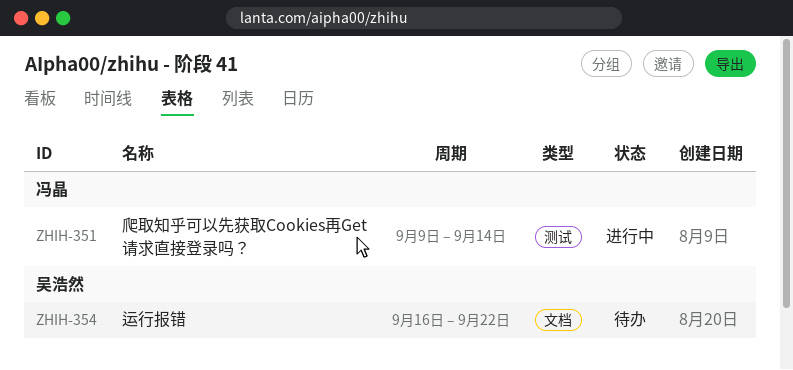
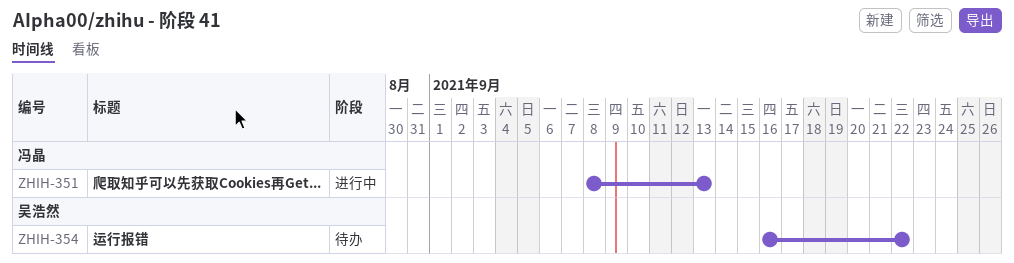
ZHIH-351, start: Sep 9 -> Sep 8
ZHIH-351, due: Sep 14 -> Sep 13

